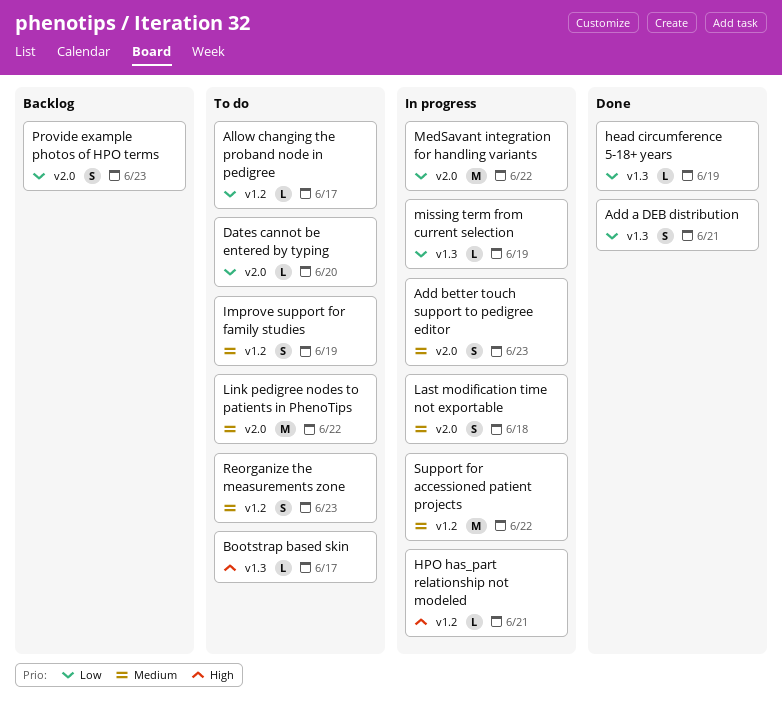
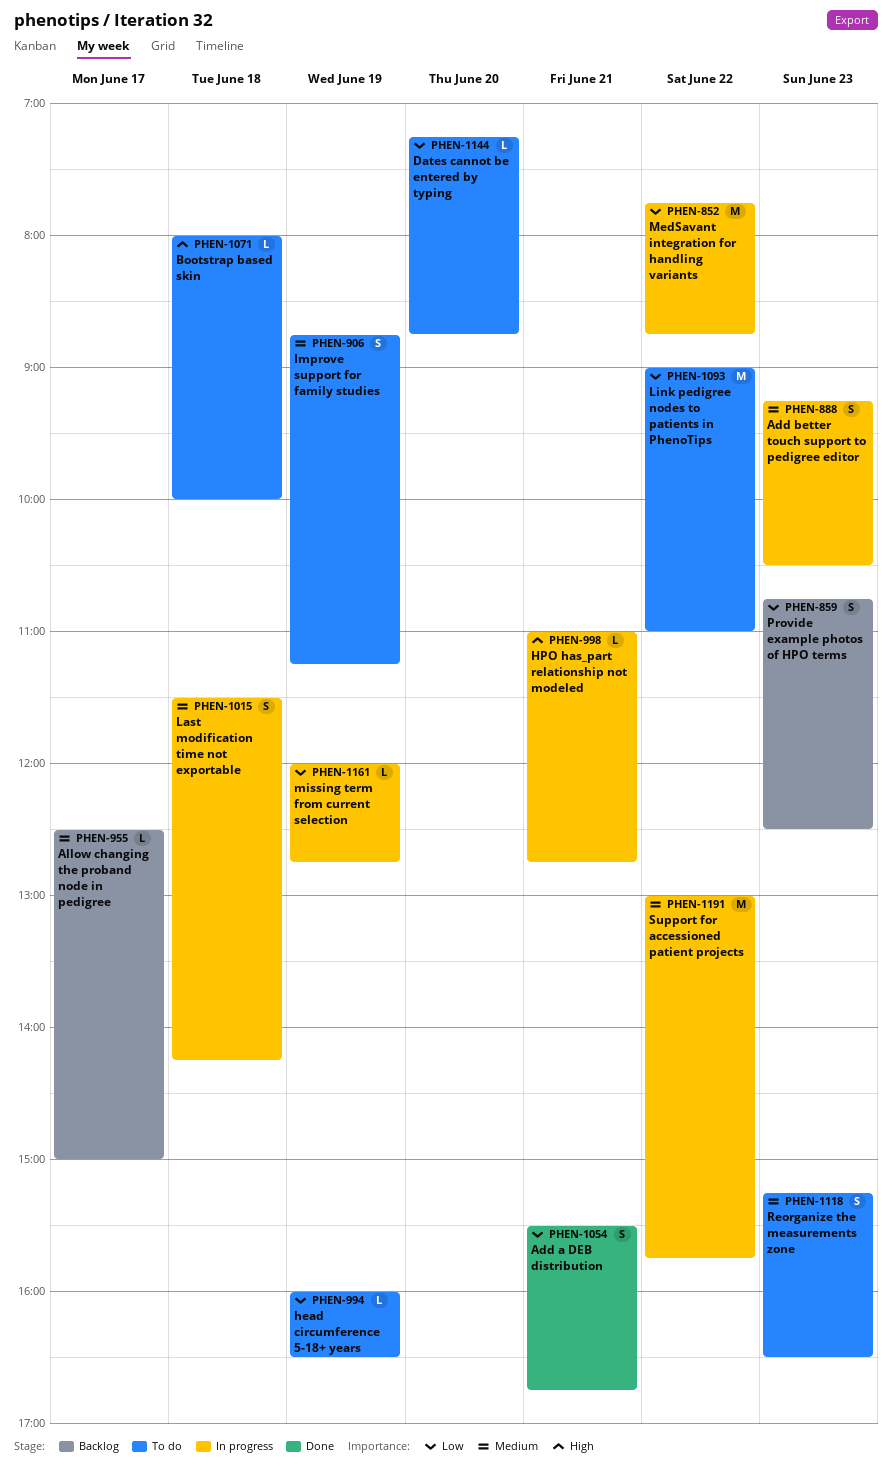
Allow changing the proband node in pedigree, status: To do -> Backlog
Allow changing the proband node in pedigree, priority: Low -> Medium
Bootstrap based skin, day: Jun 17 -> Jun 18
head circumference 5-18+ years, status: Done -> To do
Link pedigree nodes to patients in PhenoTips, priority: Medium -> Low

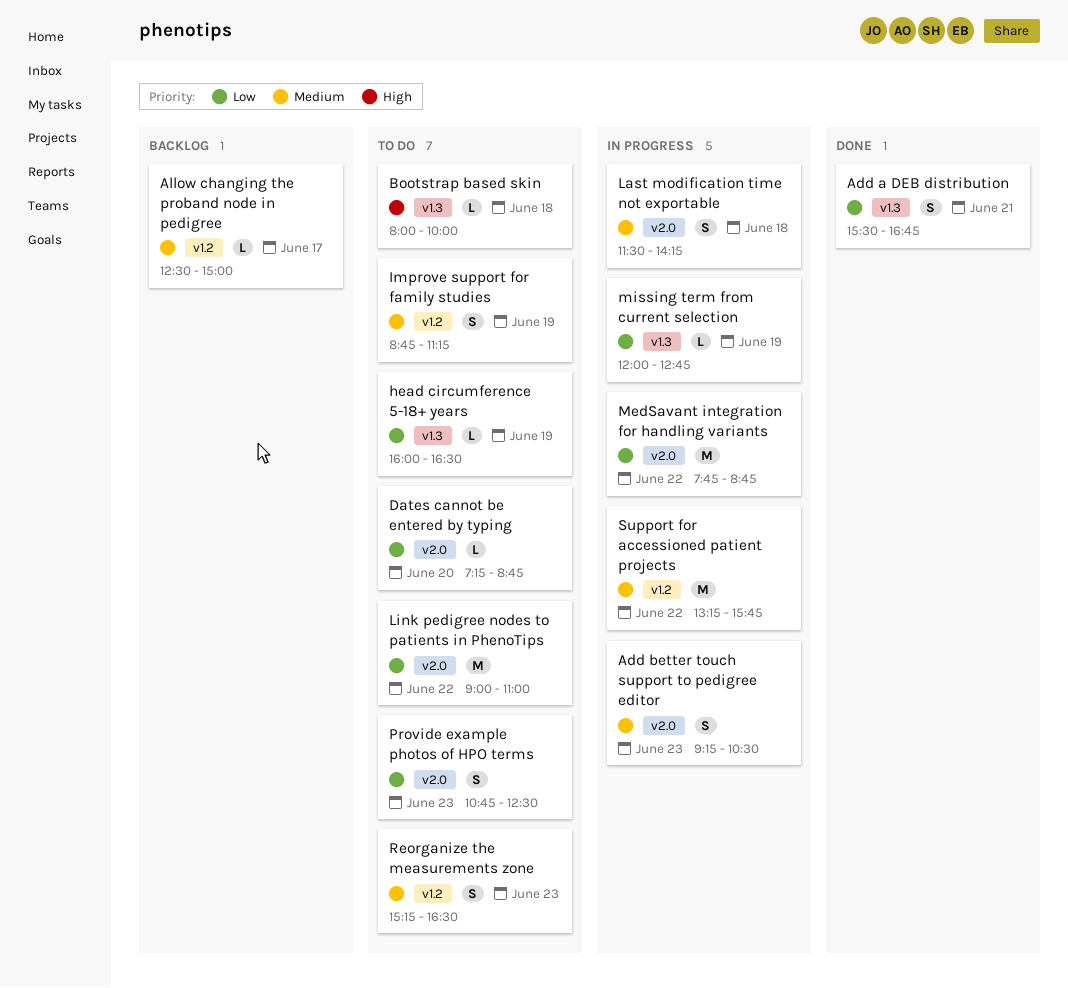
HPO has_part relationship not modeled: present -> none
Provide example photos of HPO terms, status: Backlog -> To do
Support for accessioned patient projects, begins: 13:00 -> 13:15

